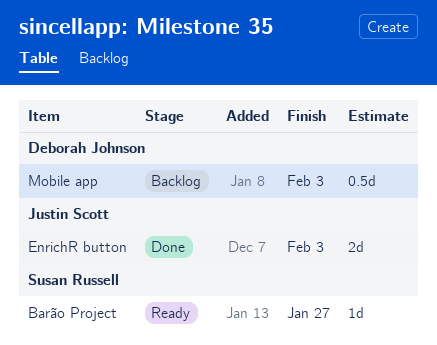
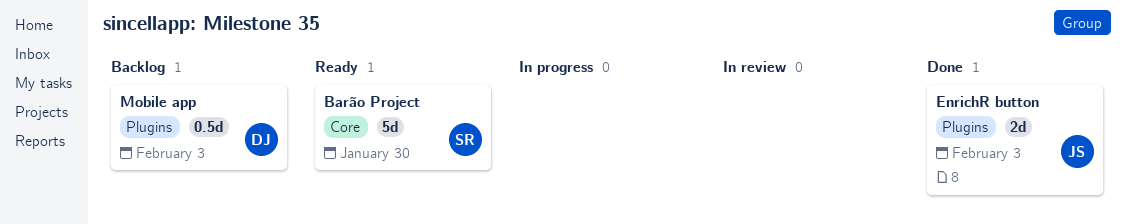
Barão Project, estimate: 1d -> 5d
Barão Project, due: Jan 27 -> Jan 30

